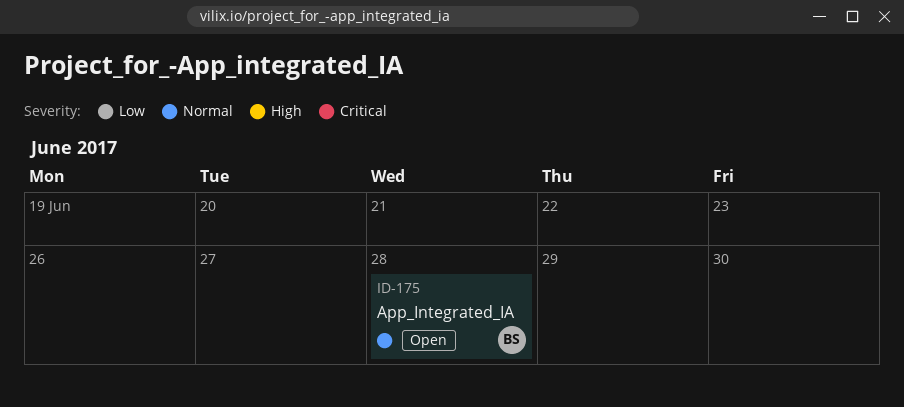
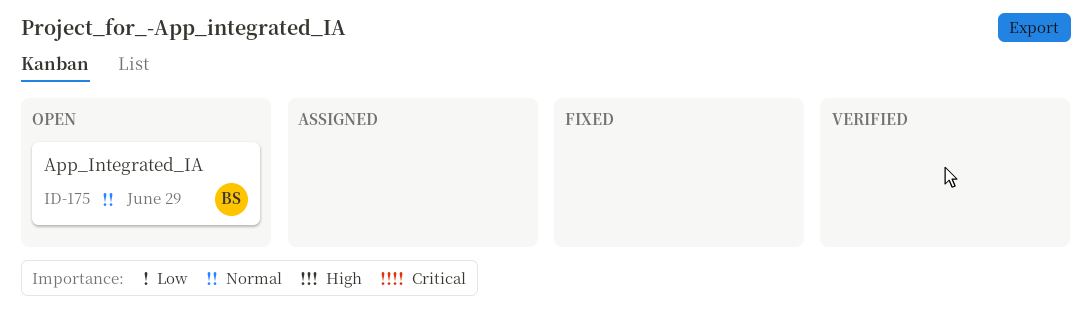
ID-175, due: Jun 28 -> Jun 29

